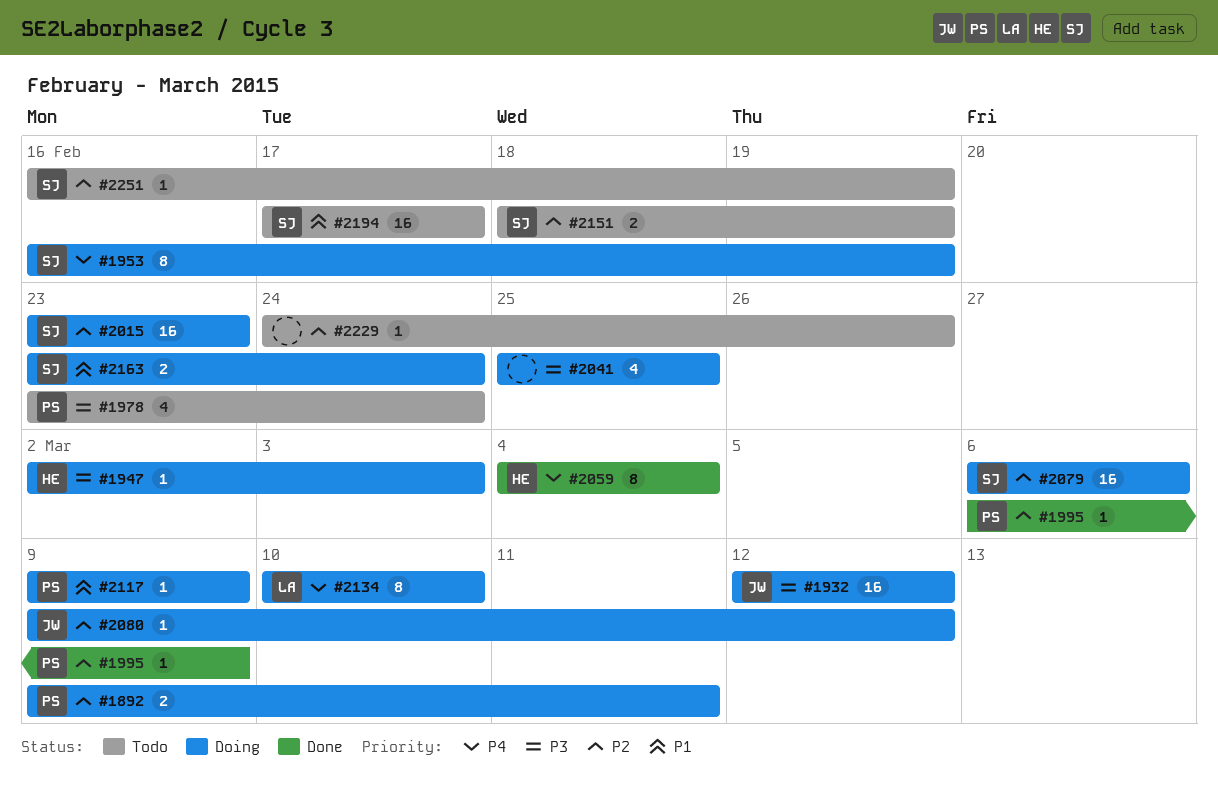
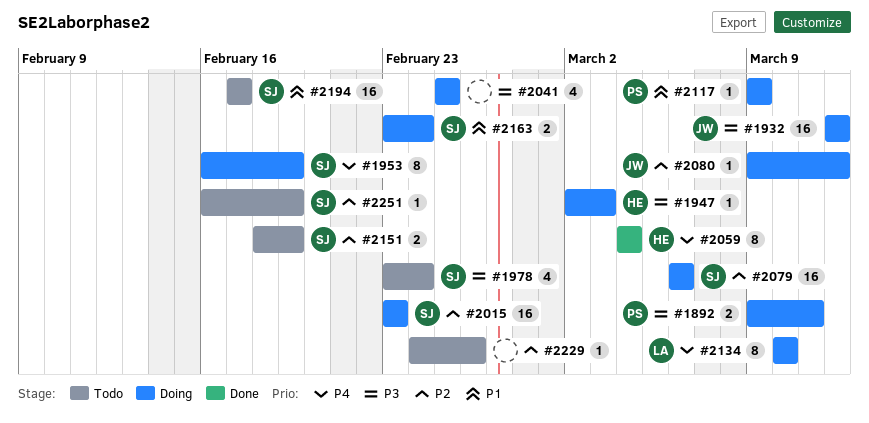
#1892, priority: P2 -> P3
#1978, owner: PS -> SJ
#1995: present -> none

